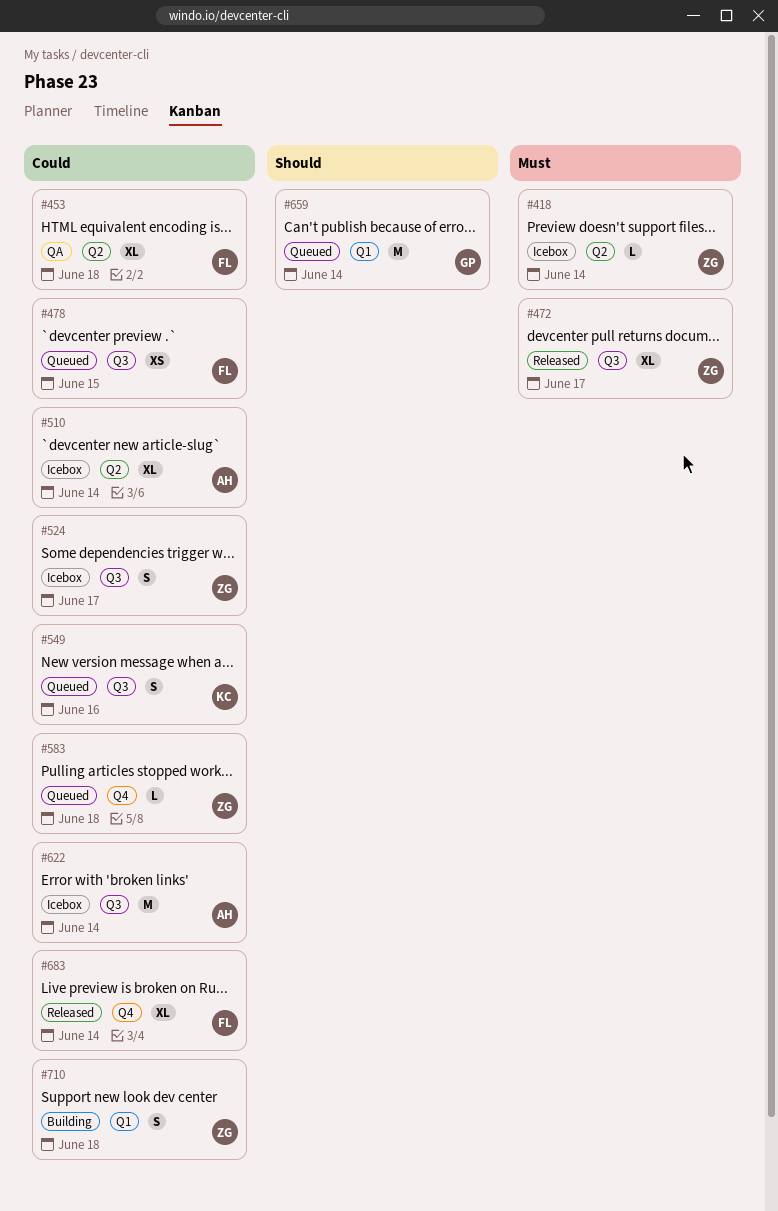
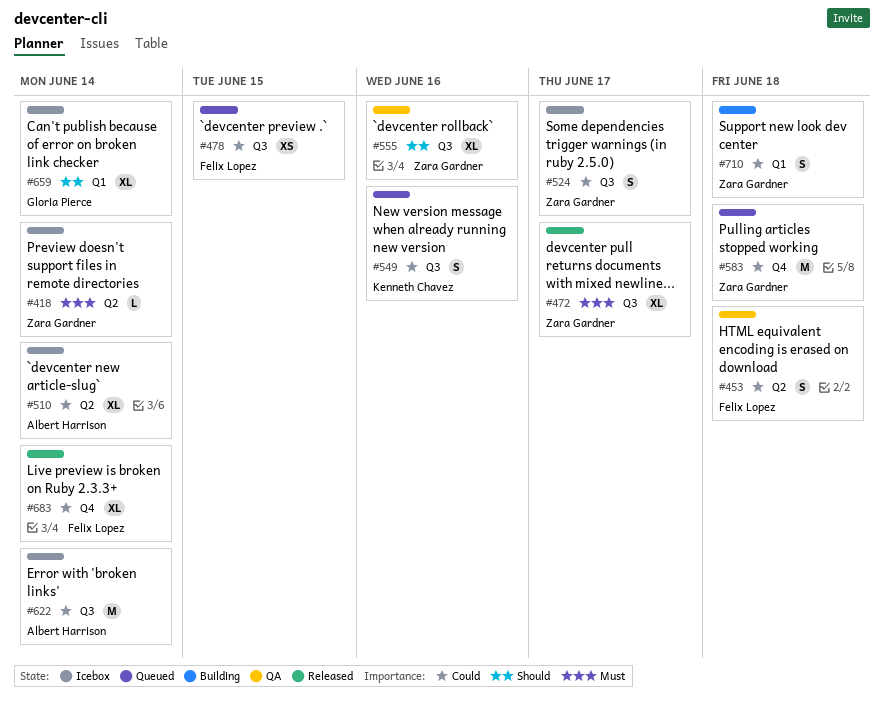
#453, estimate: XL -> S
#555: none -> present
#583, estimate: L -> M
#659, status: Queued -> Icebox
#659, estimate: M -> XL

